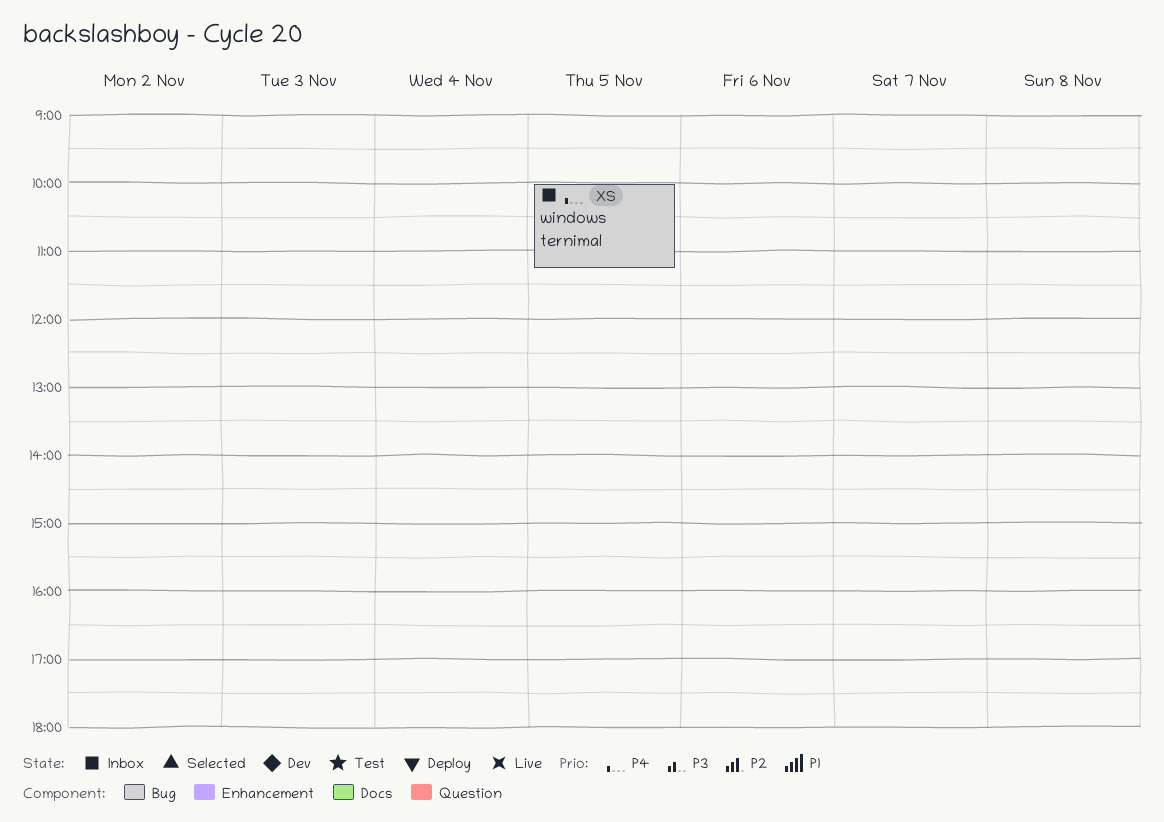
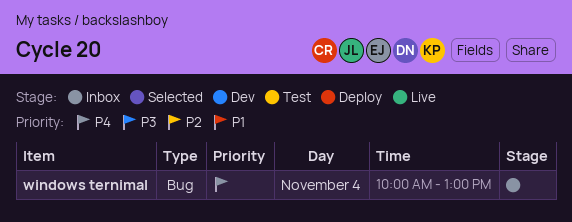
windows ternimal, day: Nov 5 -> Nov 4
windows ternimal, ends: 11:15 -> 13:00

